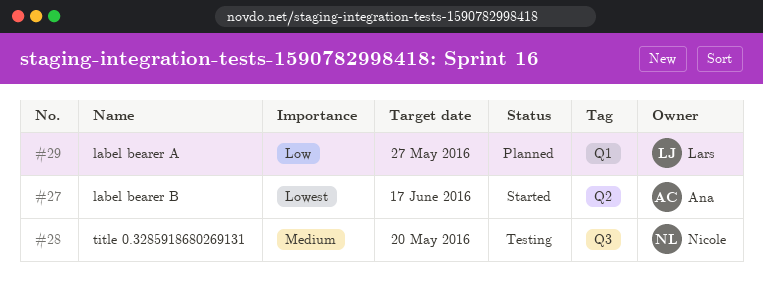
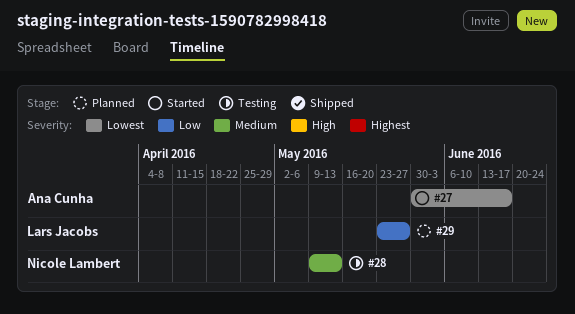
#28, due: May 20 -> May 13

